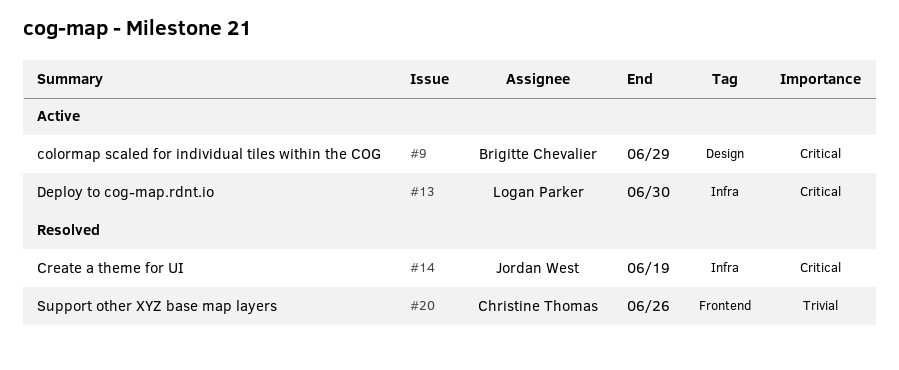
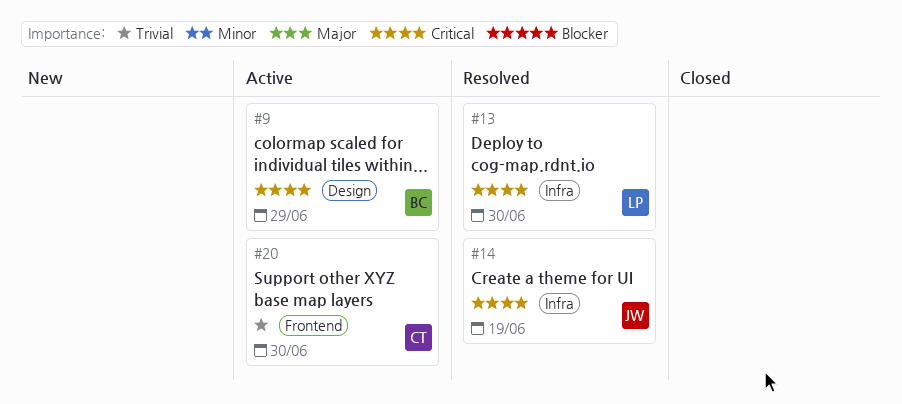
#13, status: Active -> Resolved
#20, status: Resolved -> Active
#20, due: Jun 26 -> Jun 30

